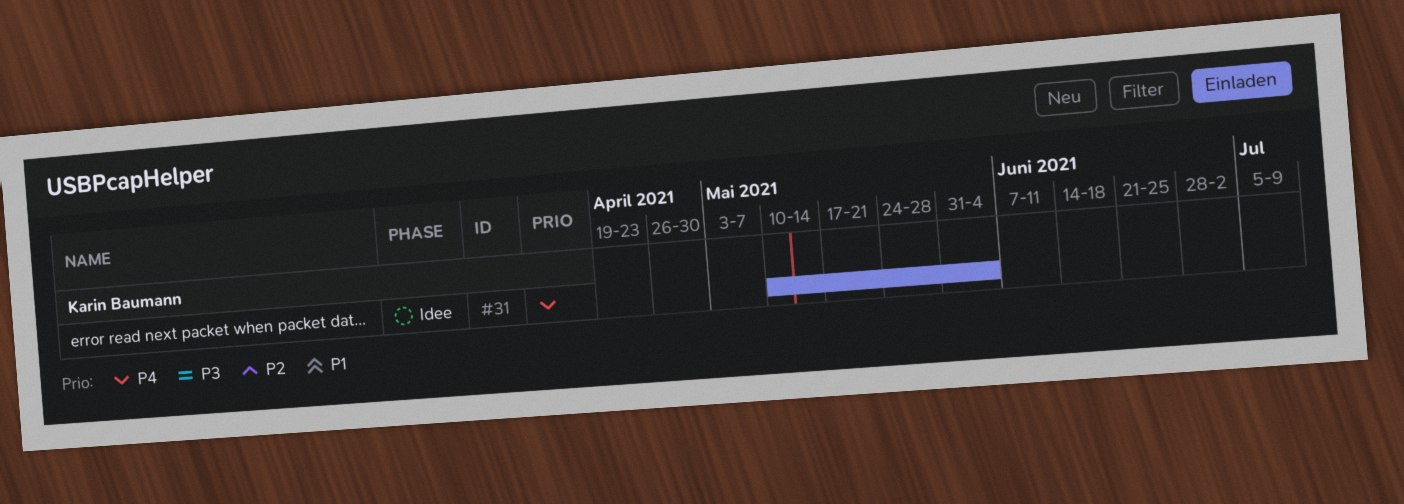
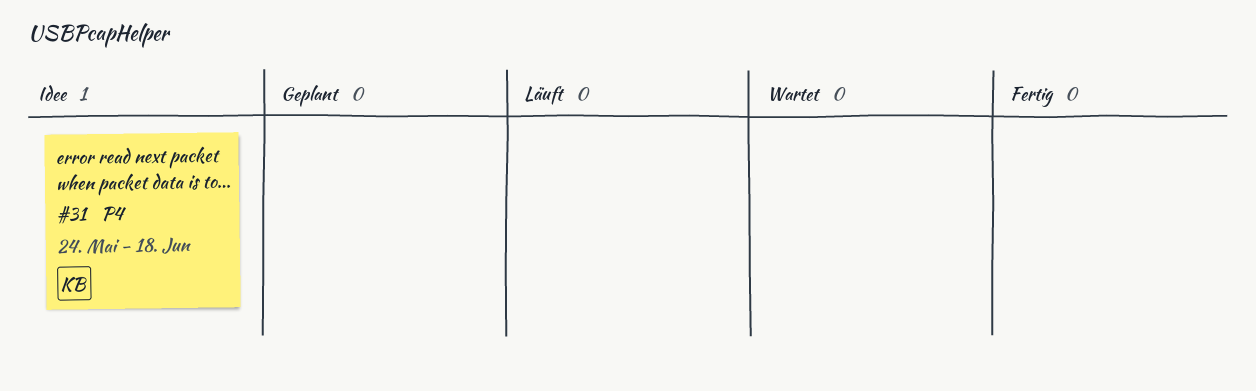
#31, start: May 10 -> May 24
#31, due: Jun 4 -> Jun 18

